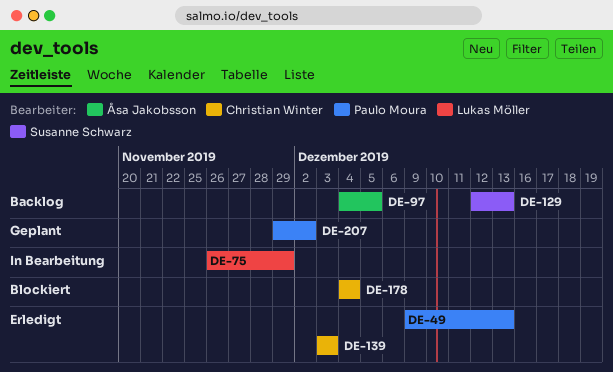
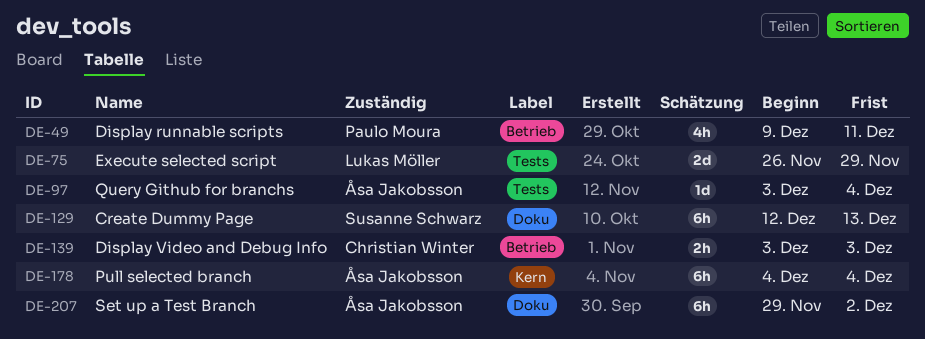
DE-49, due: Dec 13 -> Dec 11
DE-97, start: Dec 4 -> Dec 3
DE-97, due: Dec 5 -> Dec 4
DE-178, owner: Christian Winter -> Åsa Jakobsson
DE-207, owner: Paulo Moura -> Åsa Jakobsson

